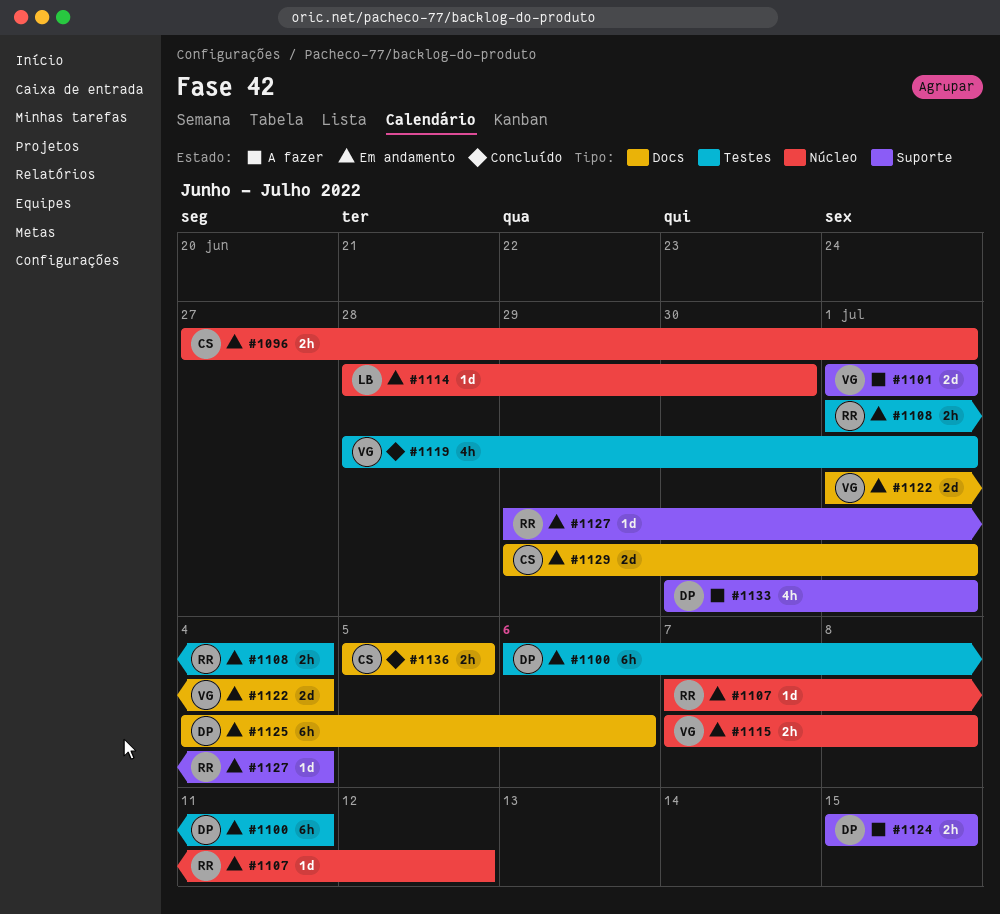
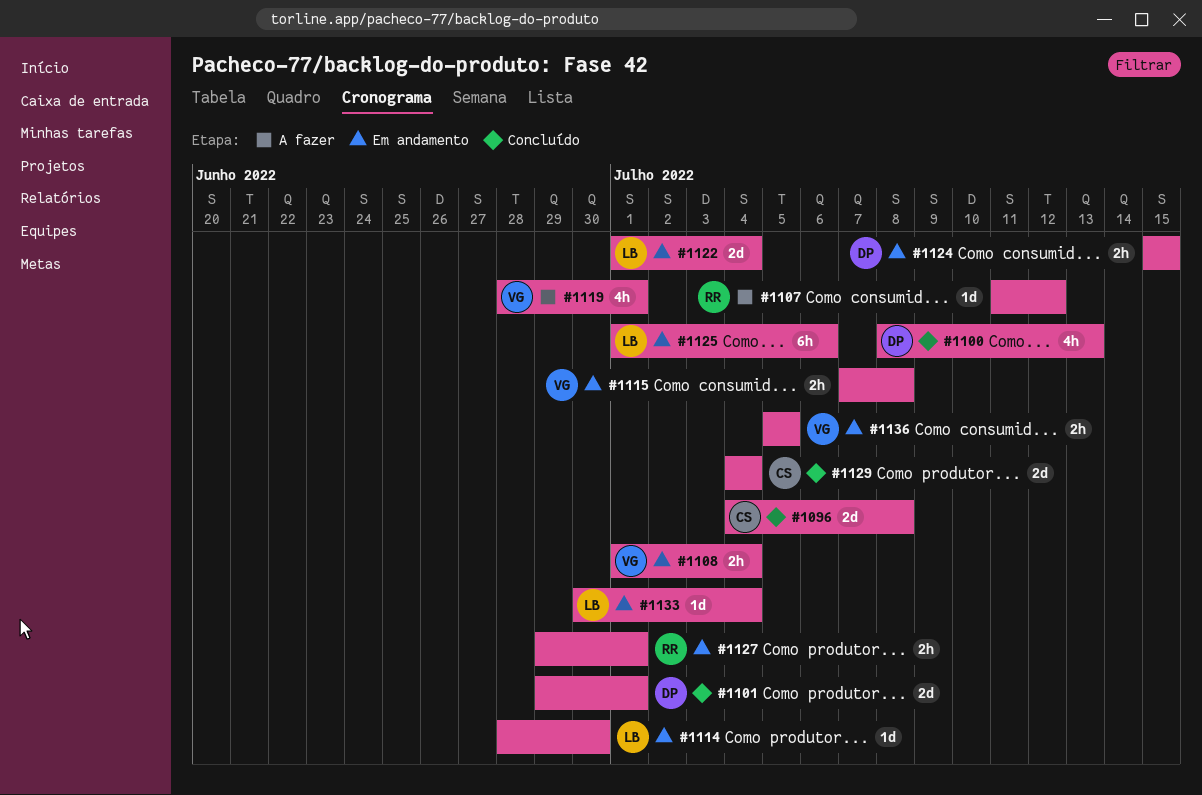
#1096, status: Em andamento -> Concluído
#1096, estimate: 2h -> 2d
#1096, start: Jun 27 -> Jul 4
#1096, due: Jul 1 -> Jul 8
#1100, status: Em andamento -> Concluído
#1100, estimate: 6h -> 4h
#1100, start: Jul 6 -> Jul 8
#1100, due: Jul 11 -> Jul 13
#1101, status: A fazer -> Concluído
#1101, owner: VG -> DP
#1101, start: Jul 1 -> Jun 29
#1107, status: Em andamento -> A fazer
#1107, start: Jul 7 -> Jul 11
#1108, owner: RR -> VG
#1119, status: Concluído -> A fazer
#1122, owner: VG -> LB
#1124, status: A fazer -> Em andamento
#1125, owner: DP -> LB
#1125, start: Jul 4 -> Jul 1
#1127, estimate: 1d -> 2h
#1127, due: Jul 4 -> Jul 1
#1129, status: Em andamento -> Concluído
#1129, start: Jun 29 -> Jul 4
#1129, due: Jul 1 -> Jul 4
#1133, status: A fazer -> Em andamento
#1133, owner: DP -> LB
#1133, estimate: 4h -> 1d
#1133, due: Jul 1 -> Jul 4
#1136, status: Concluído -> Em andamento
#1136, owner: CS -> VG

